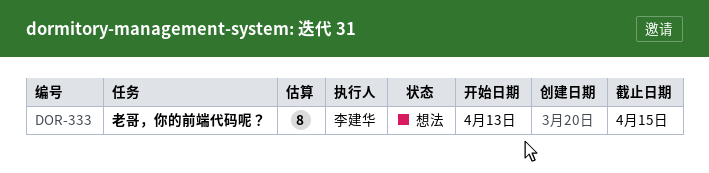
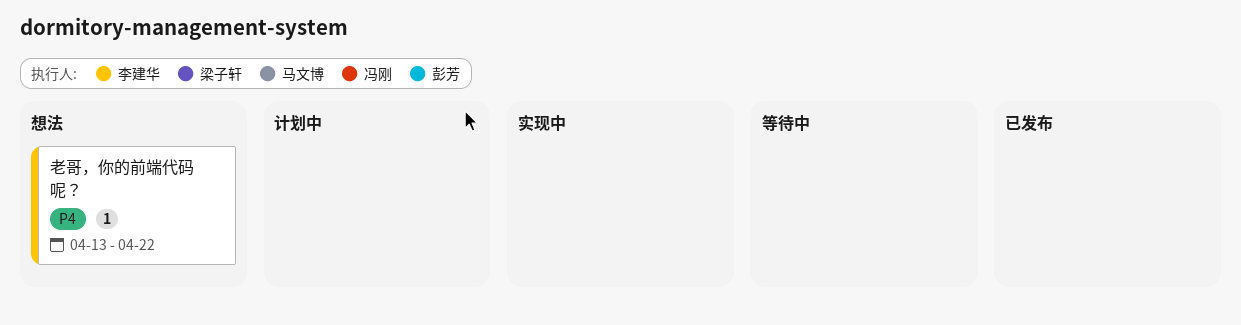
老哥，你的前端代码呢？, estimate: 8 -> 1
老哥，你的前端代码呢？, due: Apr 15 -> Apr 22

